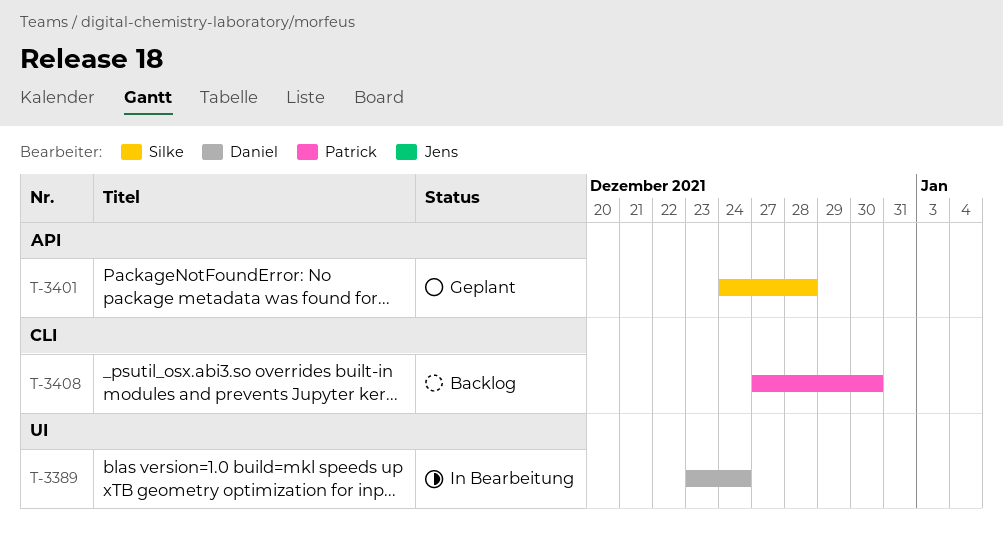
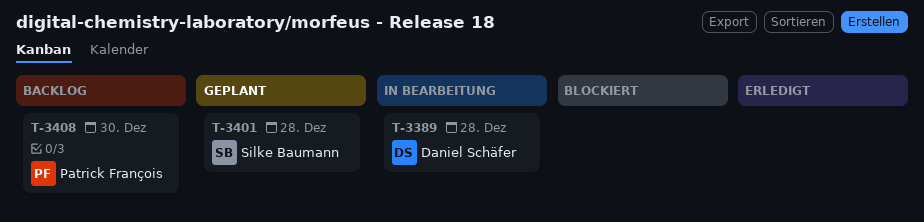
T-3389, due: Dec 24 -> Dec 28

